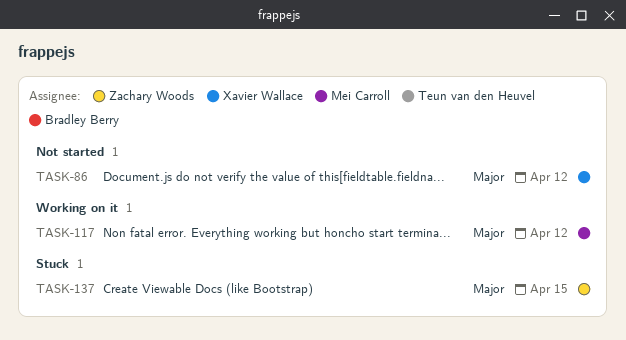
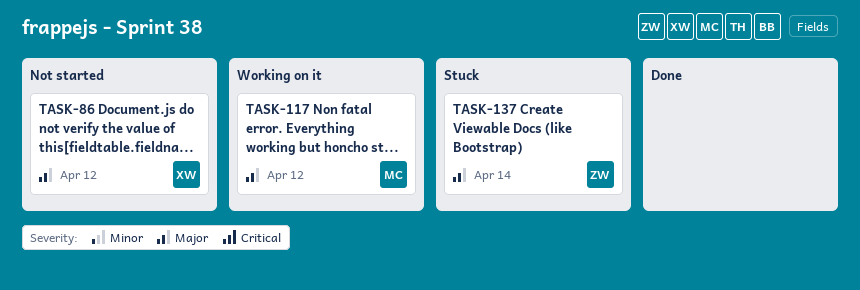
TASK-137, due: Apr 15 -> Apr 14

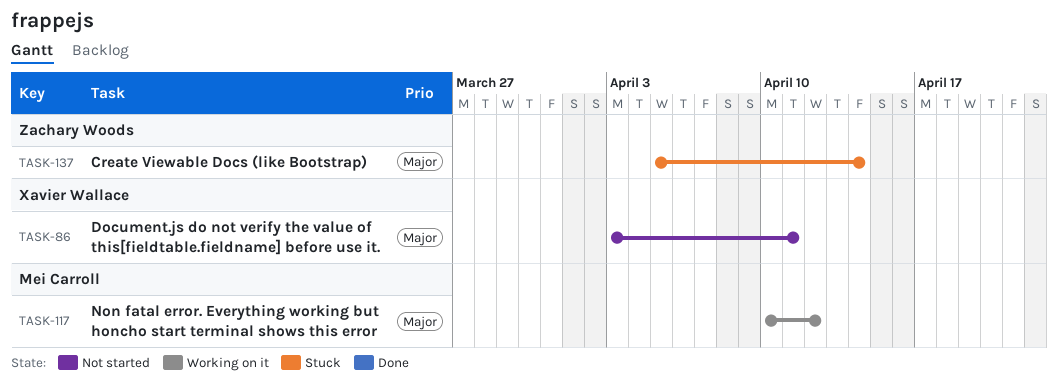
TASK-86, due: Apr 12 -> Apr 11

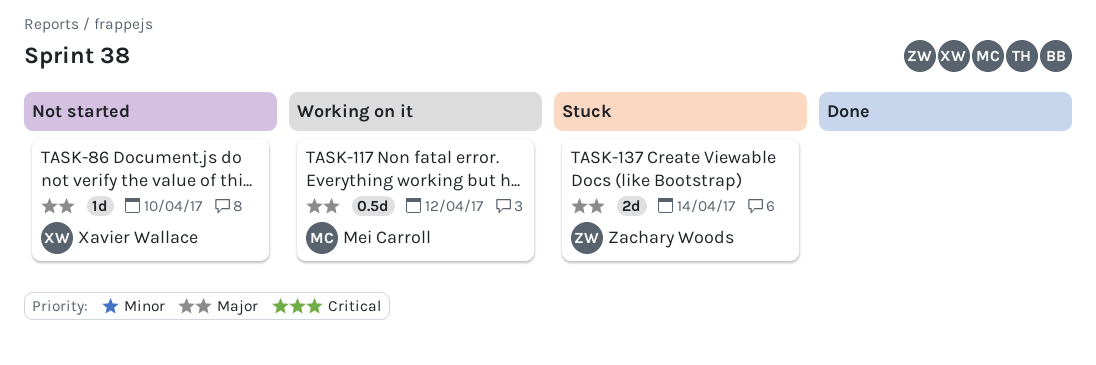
TASK-86, due: Apr 11 -> Apr 10

